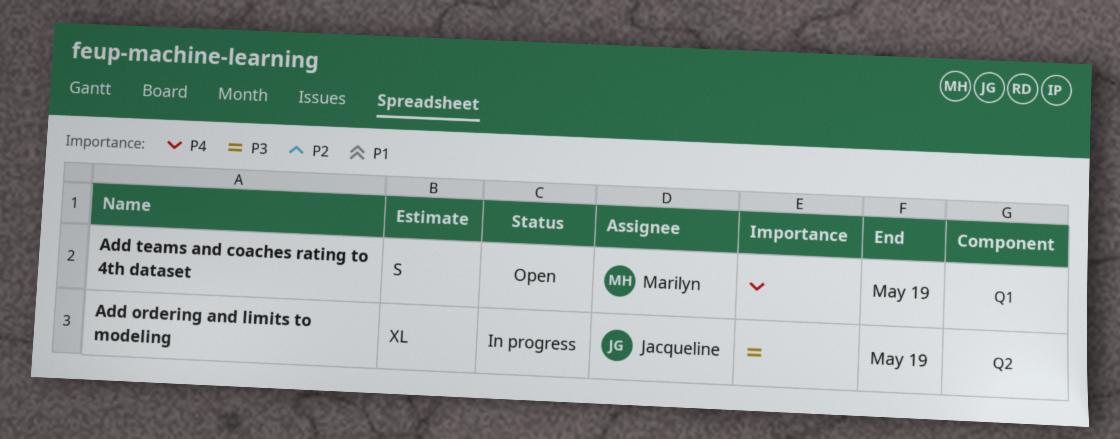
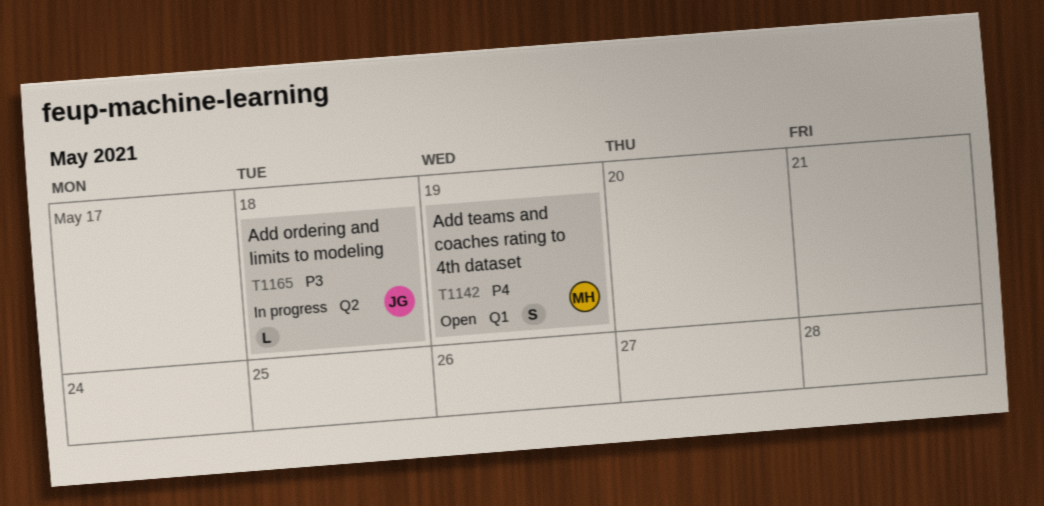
Add ordering and limits to modeling, estimate: XL -> L
Add ordering and limits to modeling, due: May 19 -> May 18

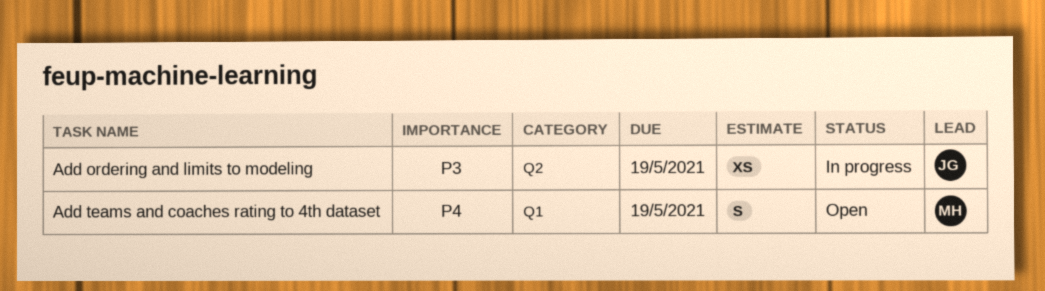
Add ordering and limits to modeling, estimate: L -> XS
Add ordering and limits to modeling, due: May 18 -> May 19

